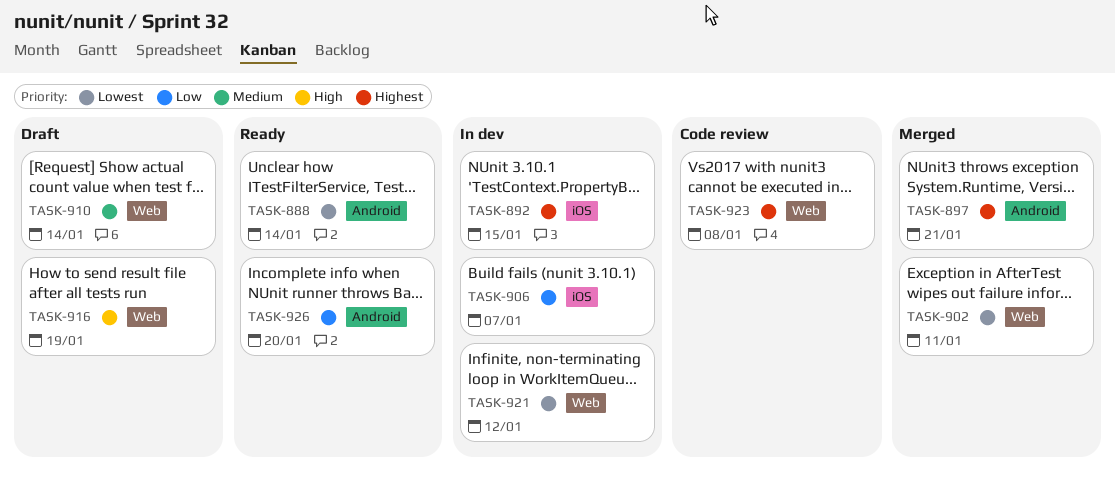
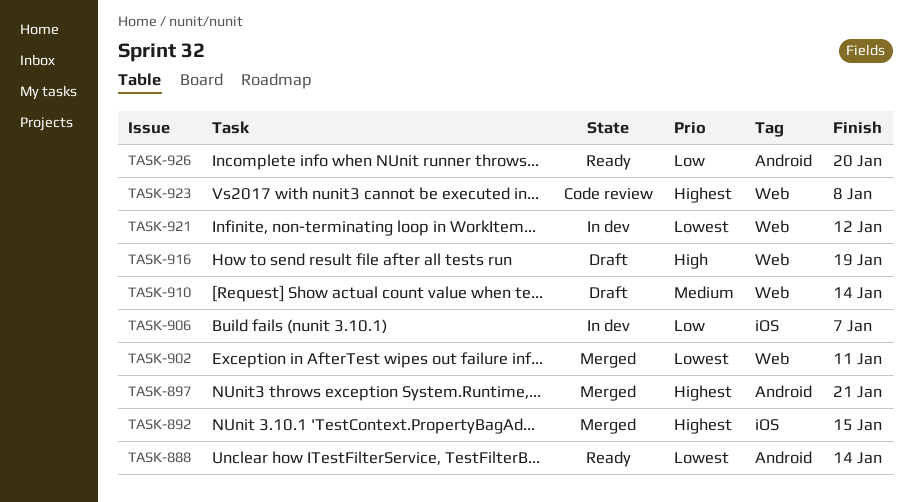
TASK-892, status: In dev -> Merged

